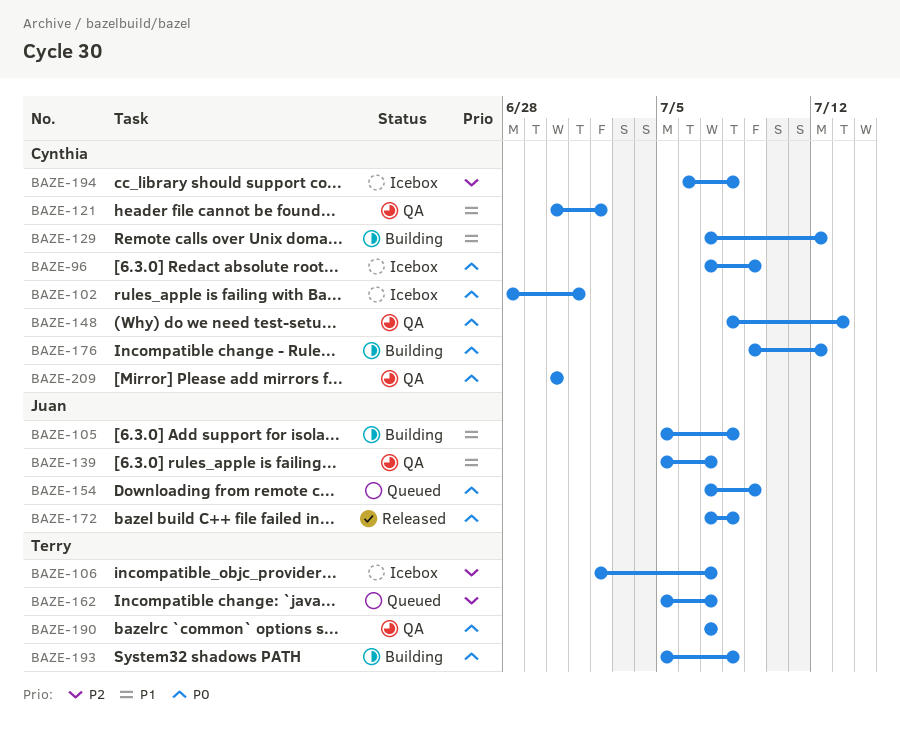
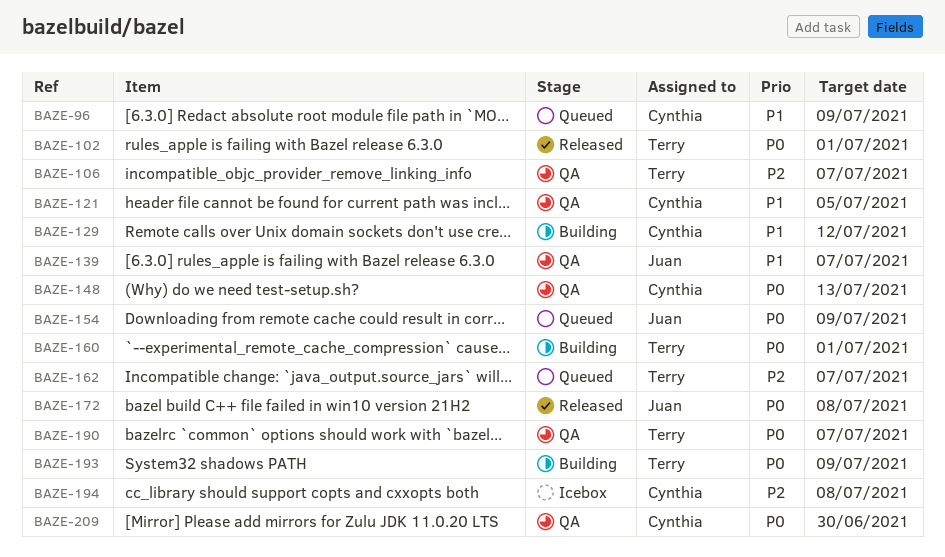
BAZE-96, status: Icebox -> Queued
BAZE-96, priority: P0 -> P1
BAZE-102, status: Icebox -> Released
BAZE-102, owner: Cynthia -> Terry
BAZE-105: present -> none
BAZE-106, status: Icebox -> QA
BAZE-121, due: Jul 2 -> Jul 5
BAZE-160: none -> present
BAZE-176: present -> none
BAZE-193, due: Jul 8 -> Jul 9

